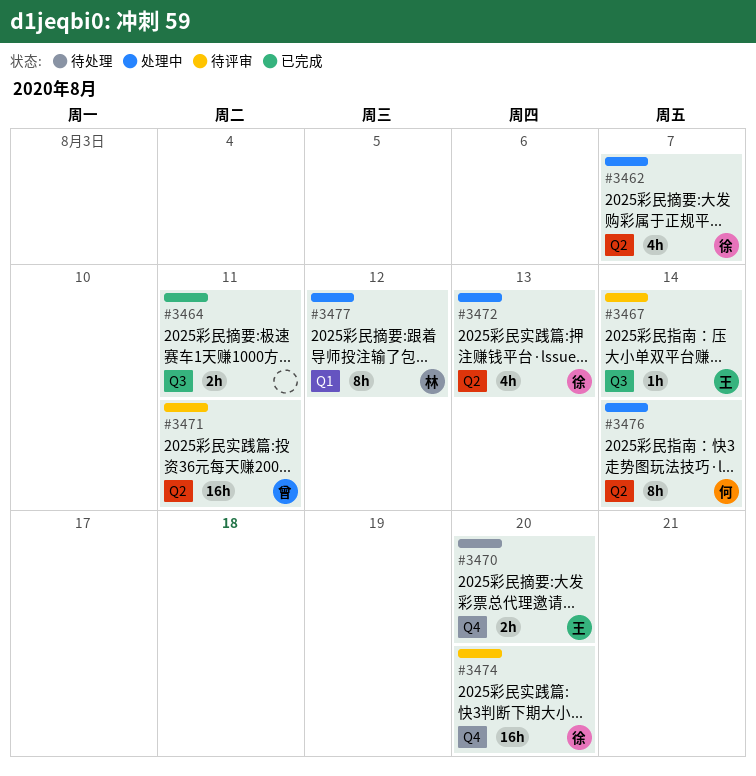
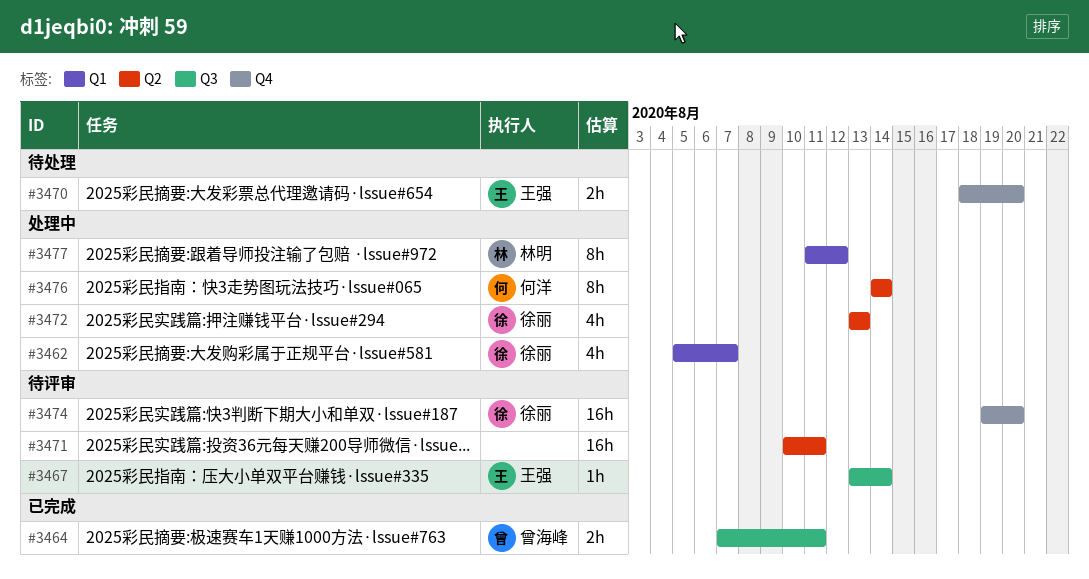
#3462, label: Q2 -> Q1
#3464, owner: none -> 曾海峰
#3471, owner: 曾海峰 -> none

